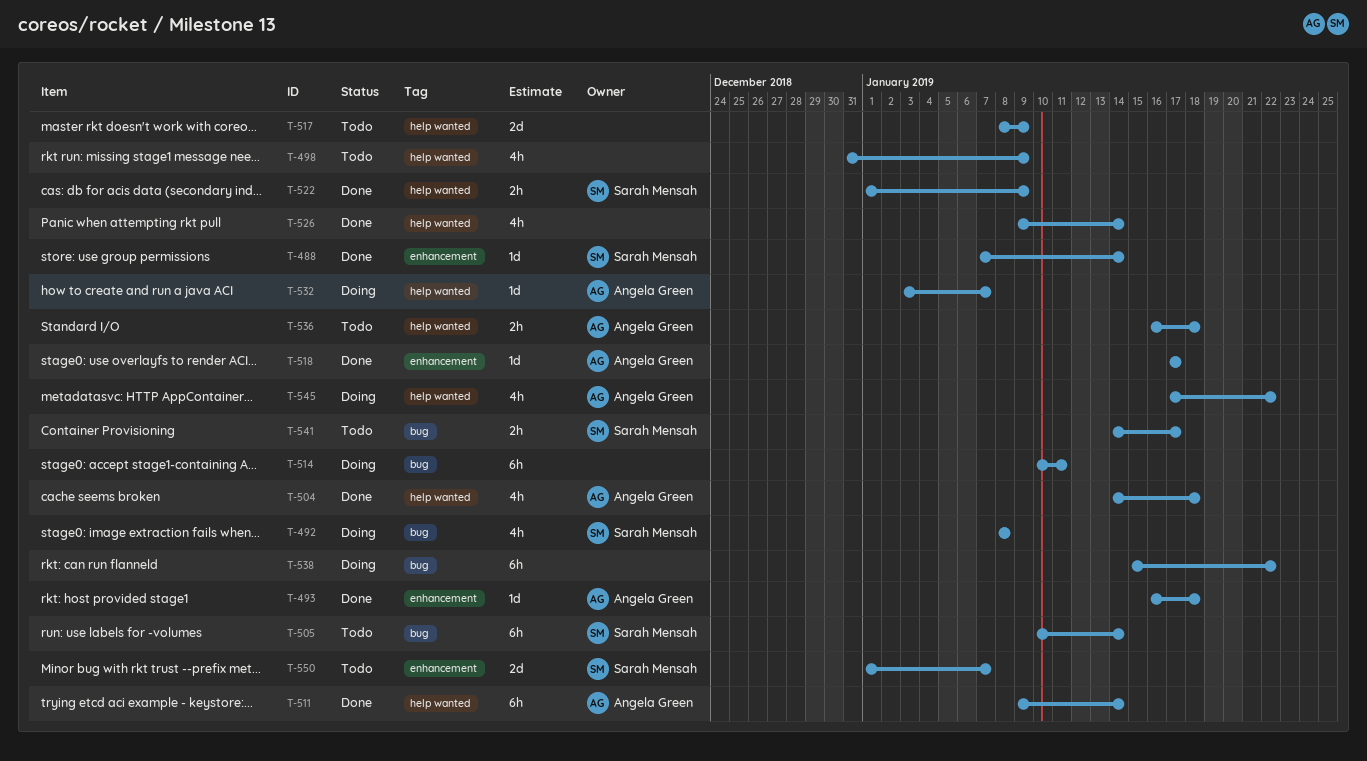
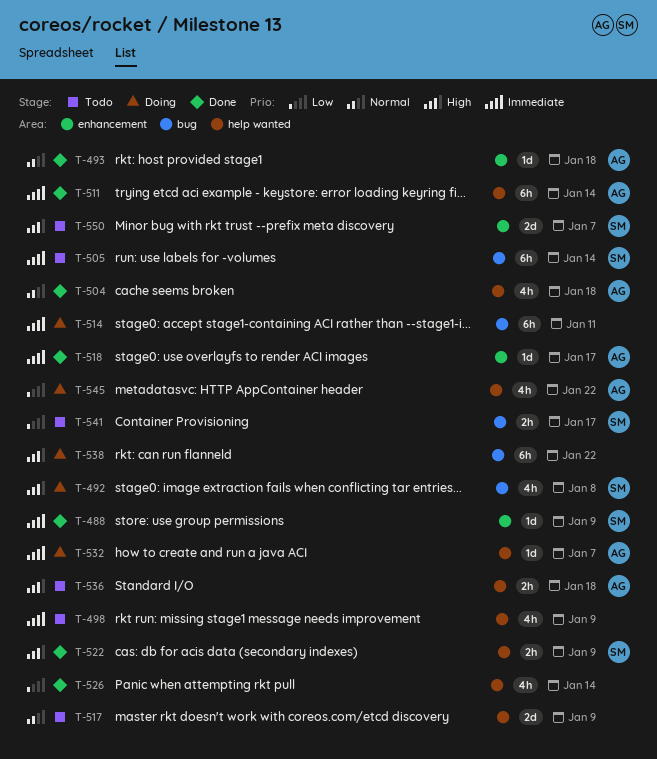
T-488, due: Jan 14 -> Jan 9

